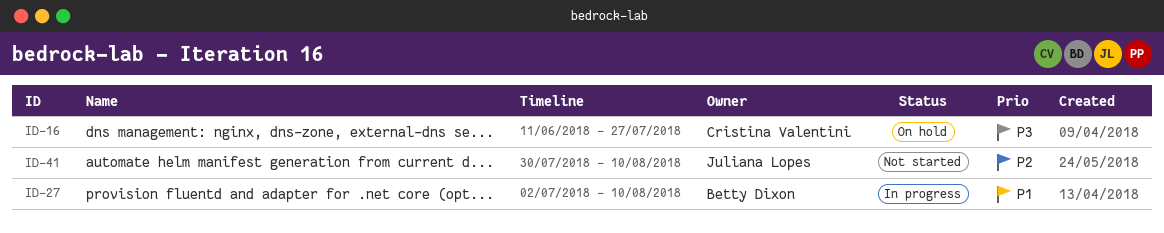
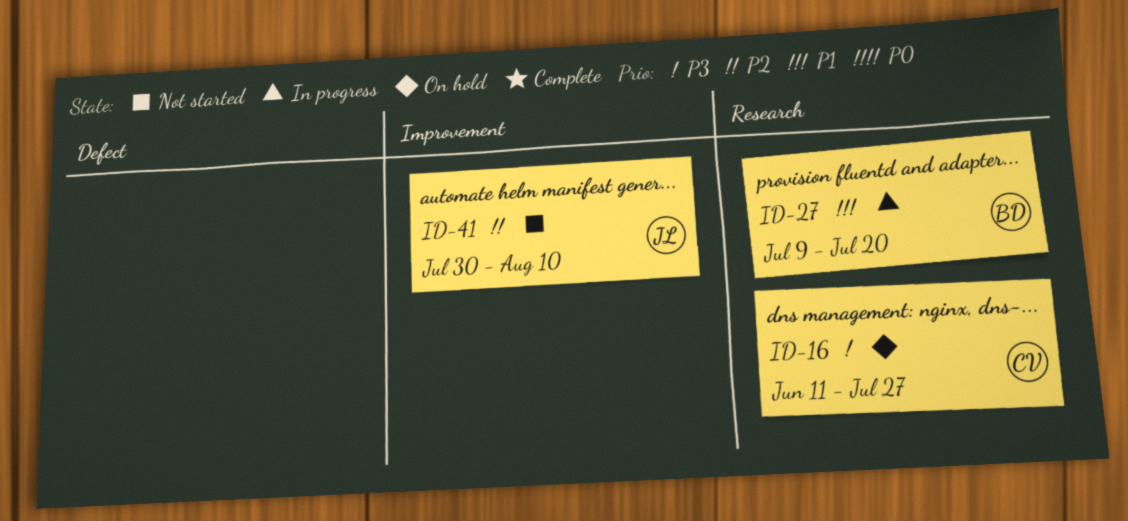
ID-27, start: Jul 2 -> Jul 9
ID-27, due: Aug 10 -> Jul 20

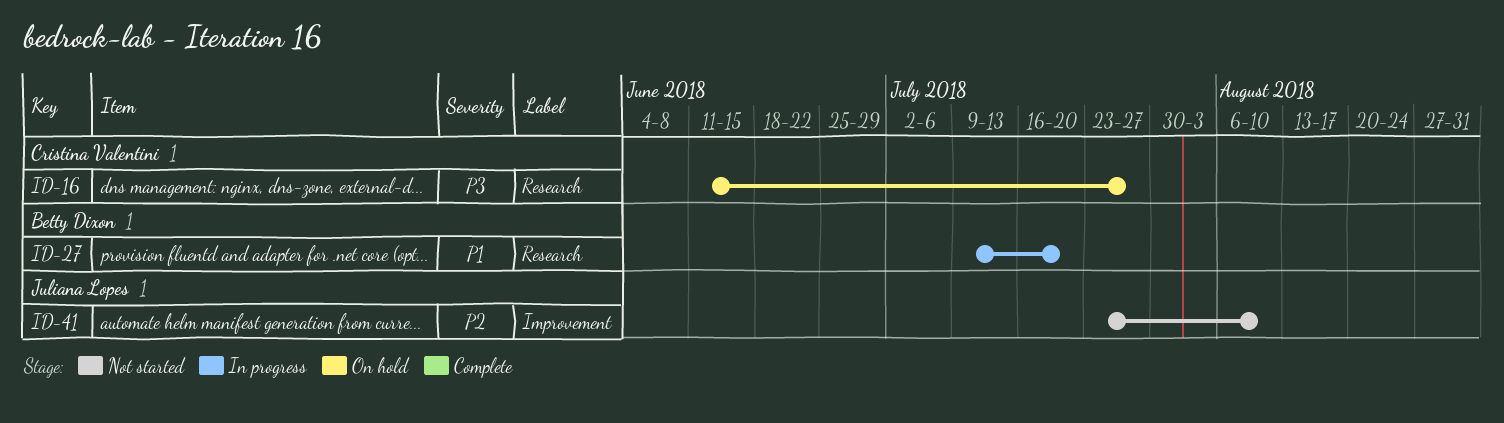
ID-41, start: Jul 30 -> Jul 23

